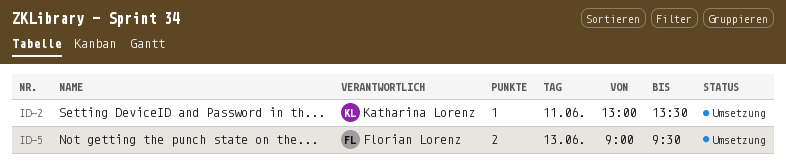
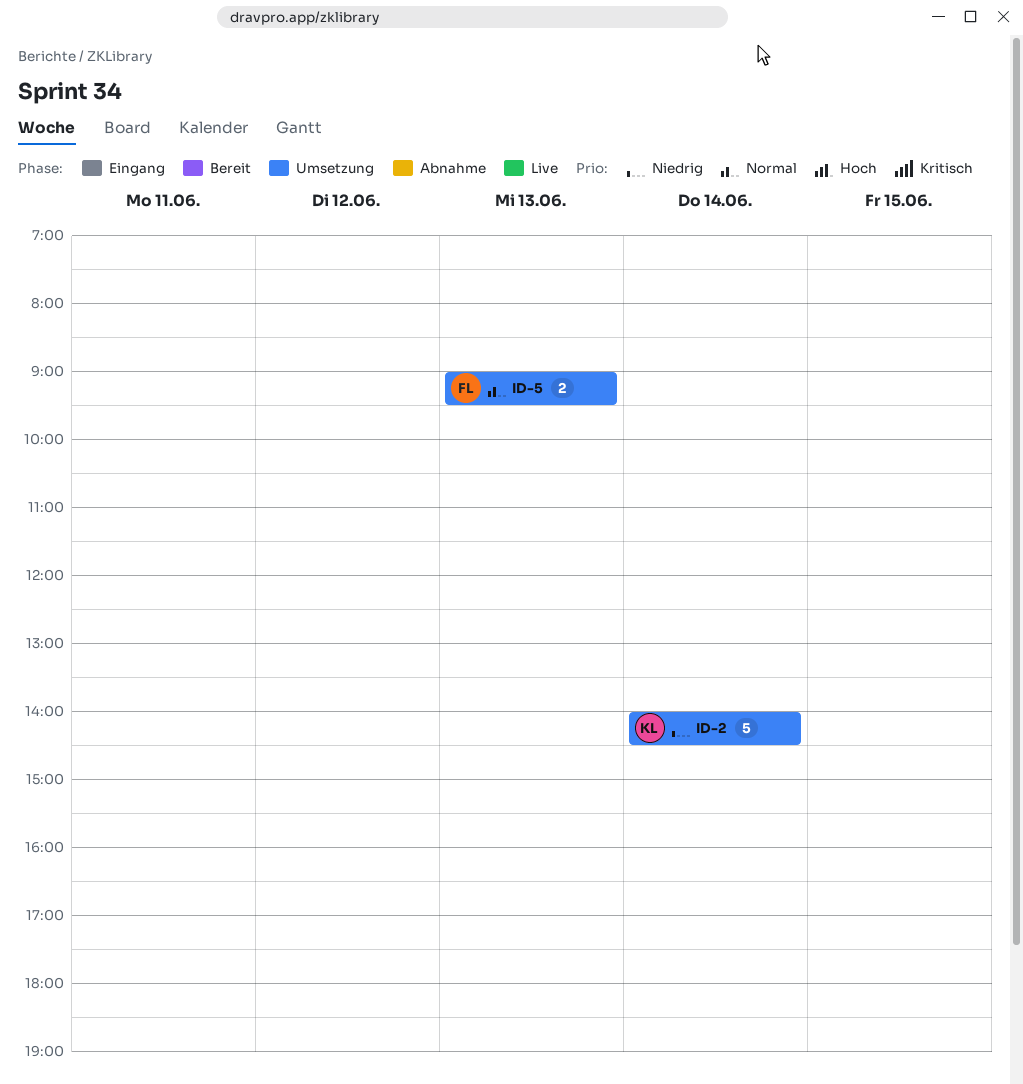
ID-2, estimate: 1 -> 5
ID-2, day: Jun 11 -> Jun 14
ID-2, begins: 13:00 -> 14:00
ID-2, ends: 13:30 -> 14:30

